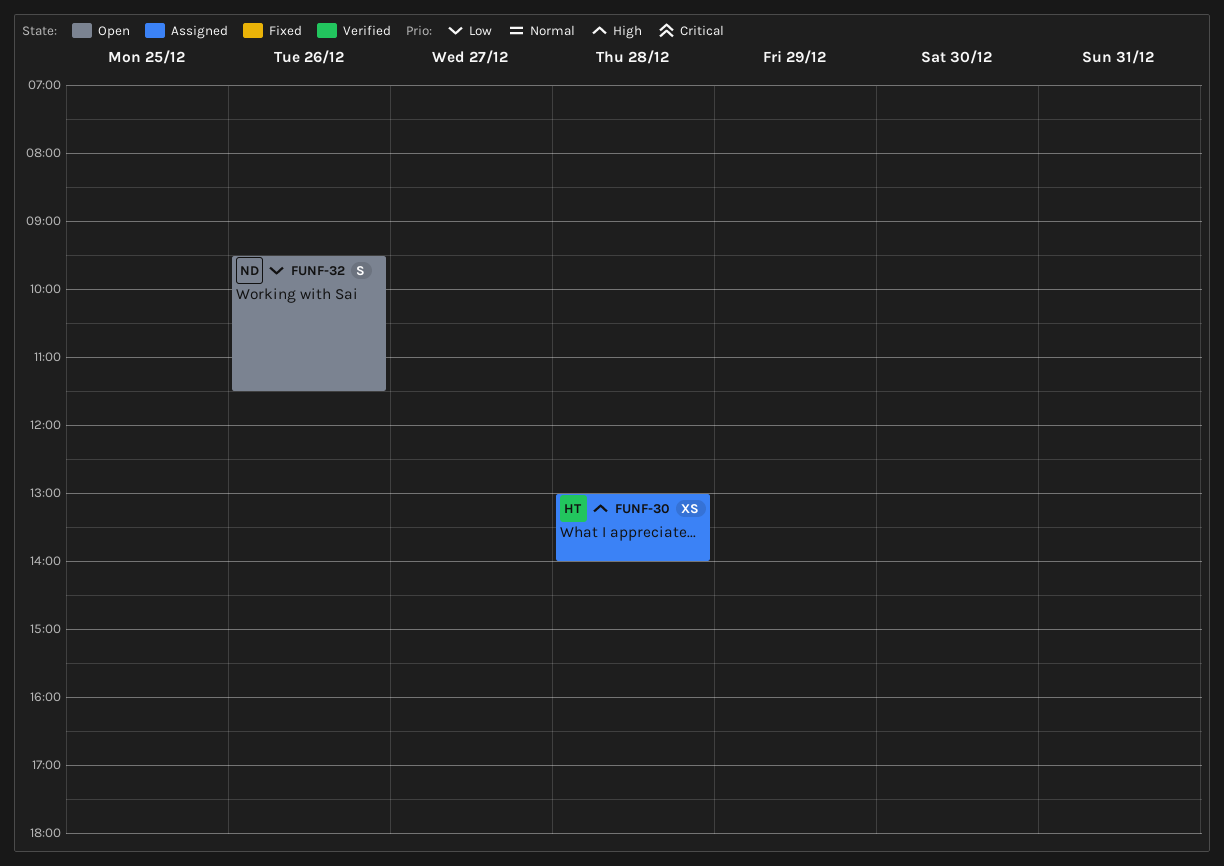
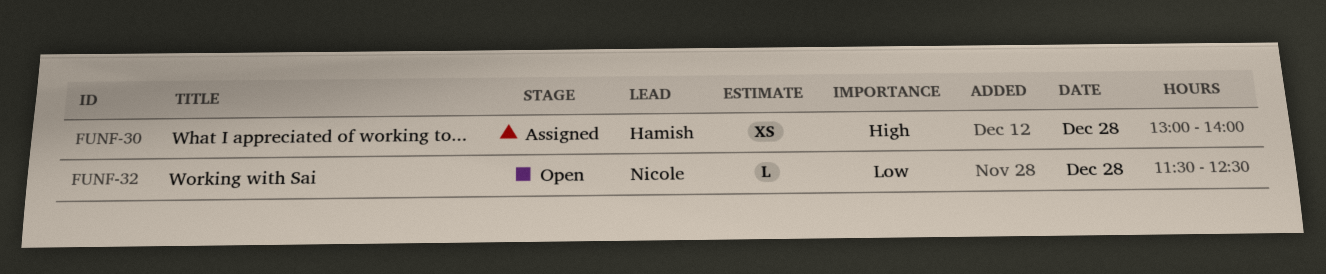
FUNF-32, estimate: S -> L
FUNF-32, day: Dec 26 -> Dec 28
FUNF-32, begins: 09:30 -> 11:30
FUNF-32, ends: 11:30 -> 12:30

